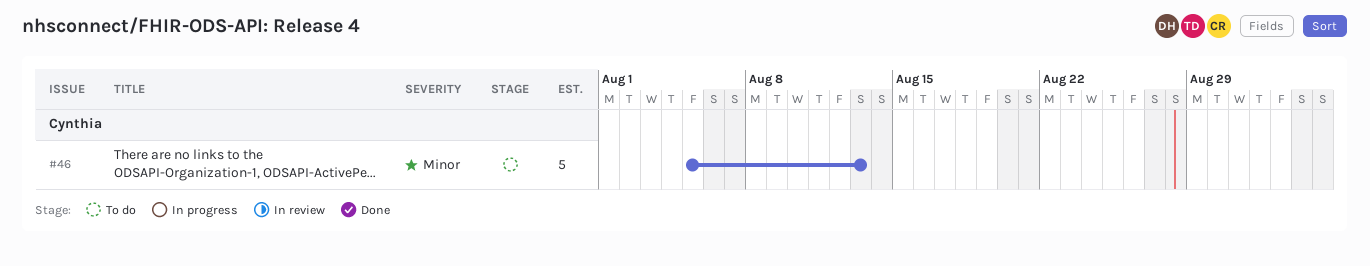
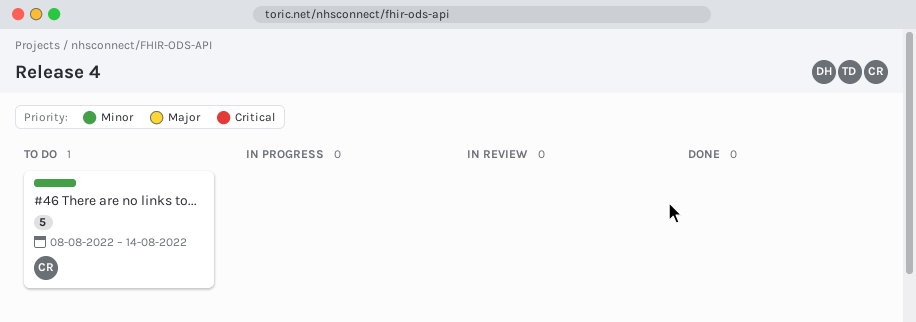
#46, start: Aug 5 -> Aug 8
#46, due: Aug 13 -> Aug 14

